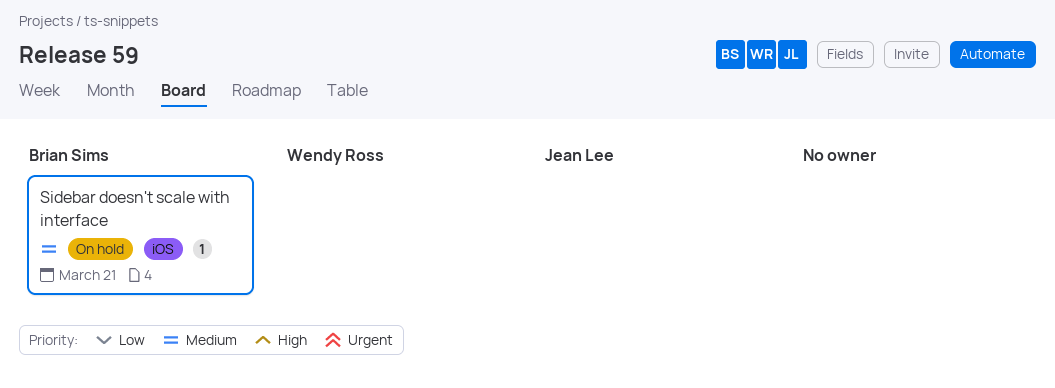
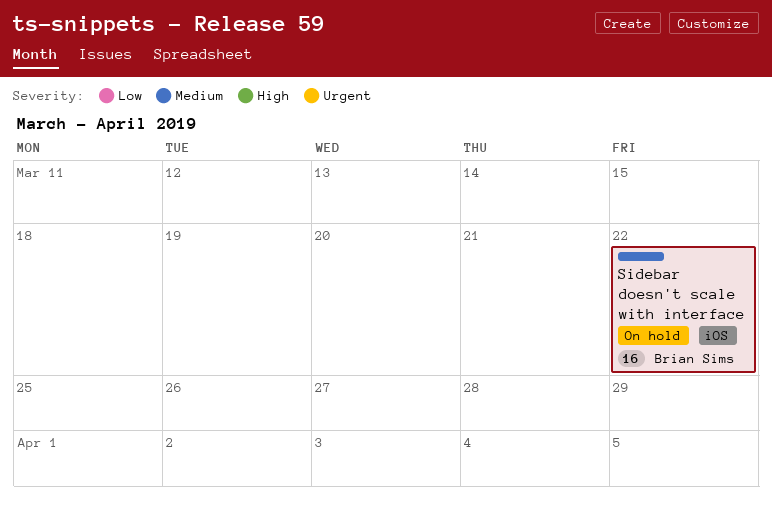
Sidebar doesn't scale with interface, estimate: 1 -> 16
Sidebar doesn't scale with interface, due: Mar 21 -> Mar 22

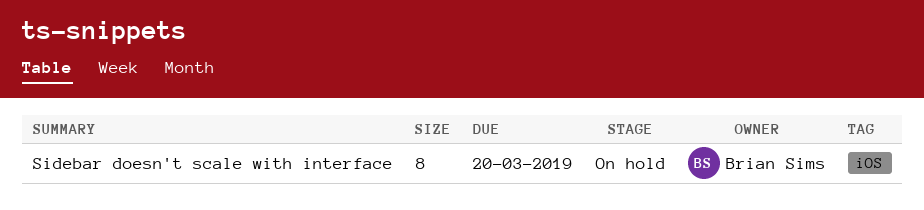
Sidebar doesn't scale with interface, estimate: 16 -> 8
Sidebar doesn't scale with interface, due: Mar 22 -> Mar 20

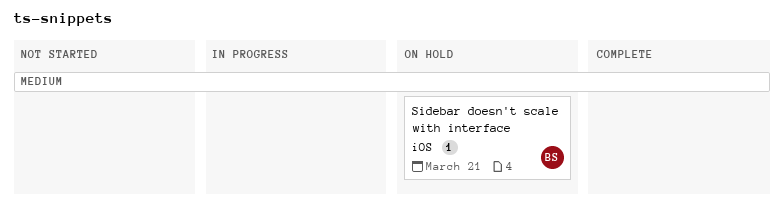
Sidebar doesn't scale with interface, estimate: 8 -> 1
Sidebar doesn't scale with interface, due: Mar 20 -> Mar 21

